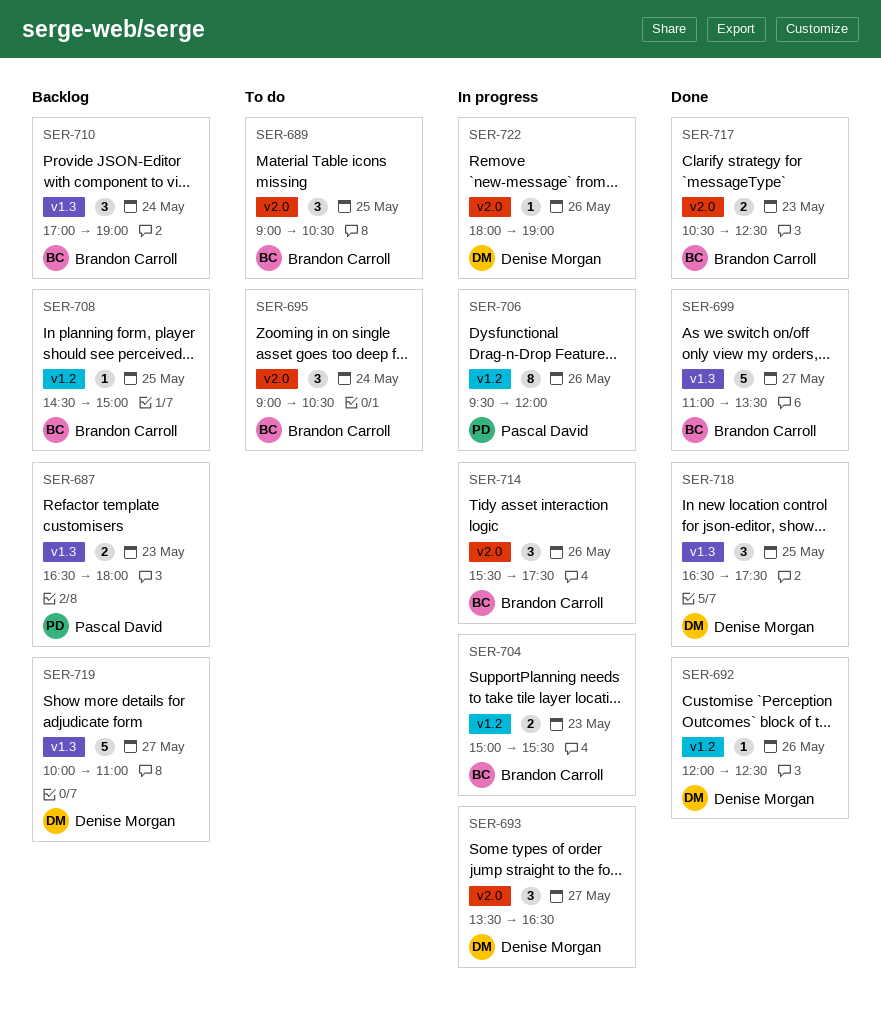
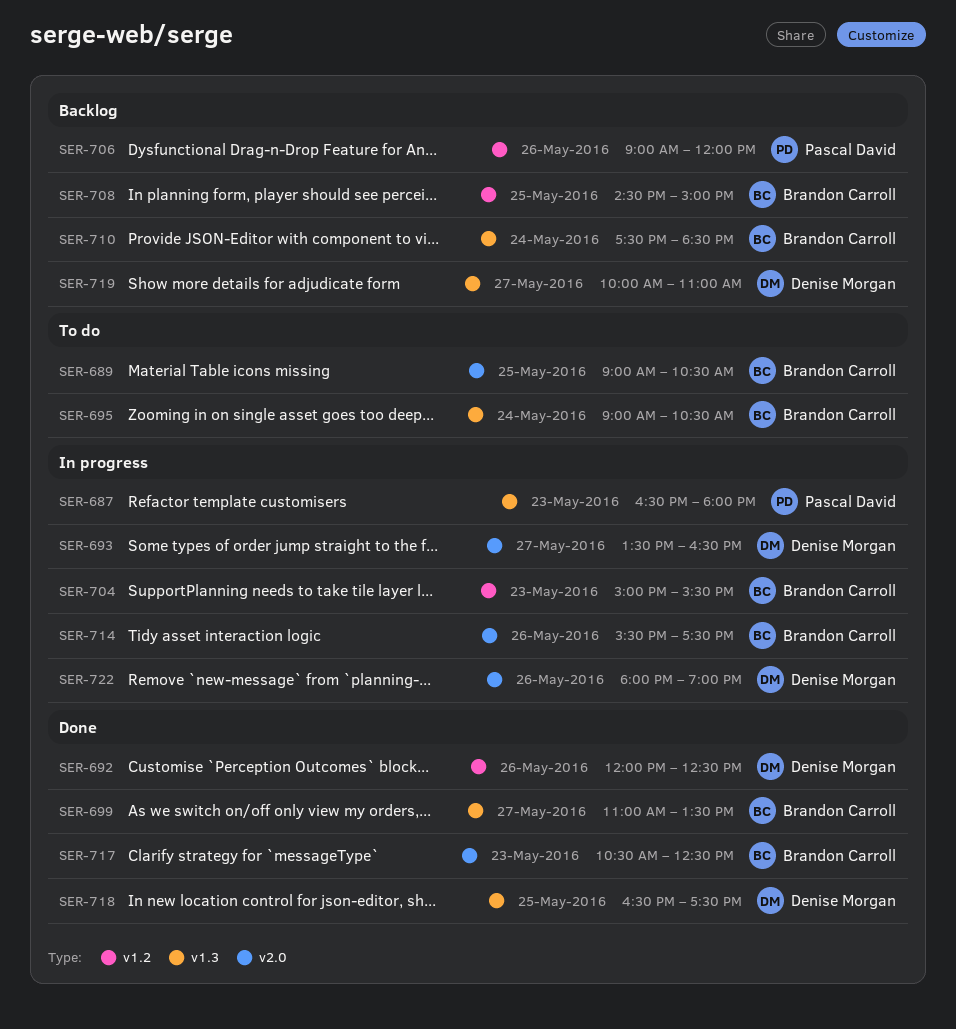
SER-687, status: Backlog -> In progress
SER-695, label: v2.0 -> v1.3
SER-706, status: In progress -> Backlog
SER-706, begins: 09:30 -> 09:00
SER-710, begins: 17:00 -> 17:30
SER-710, ends: 19:00 -> 18:30

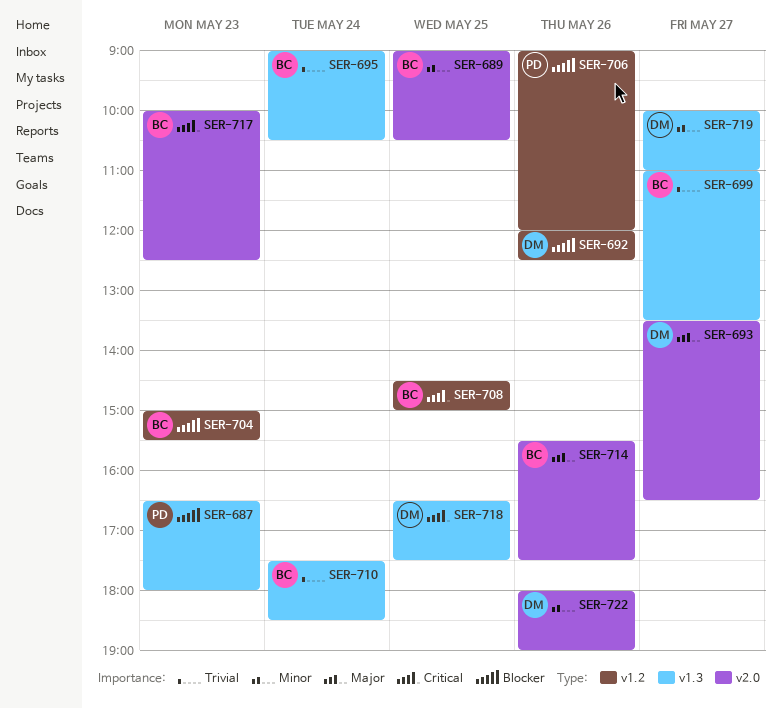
SER-717, begins: 10:30 -> 10:00

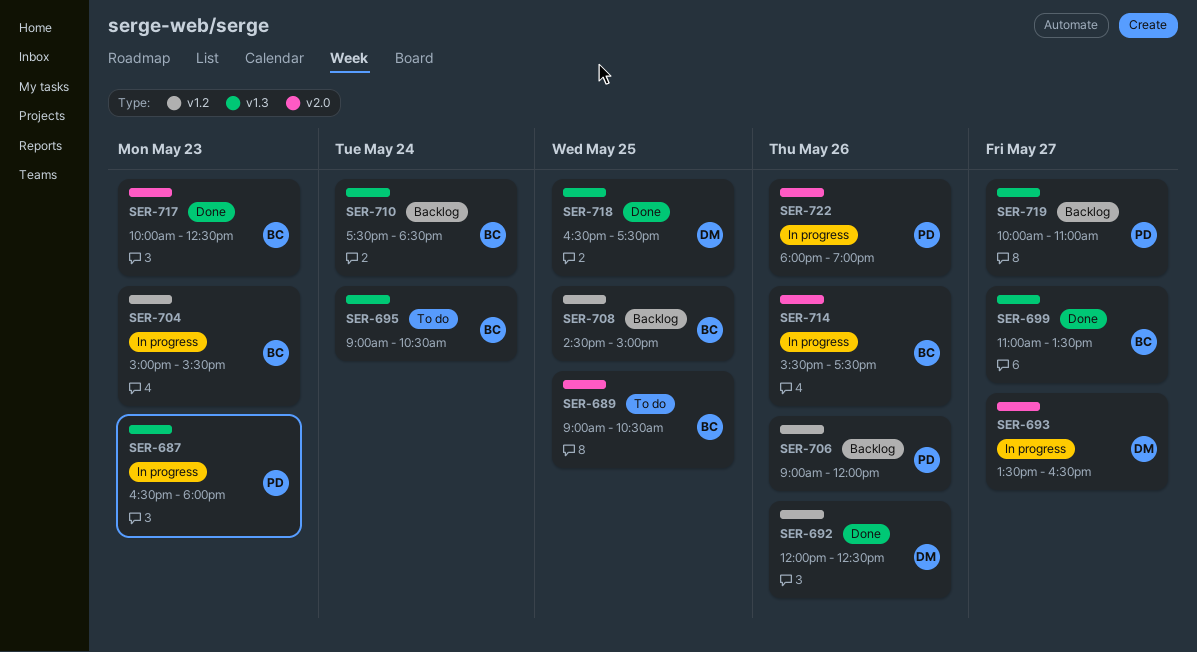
SER-719, owner: DM -> PD
SER-722, owner: DM -> PD

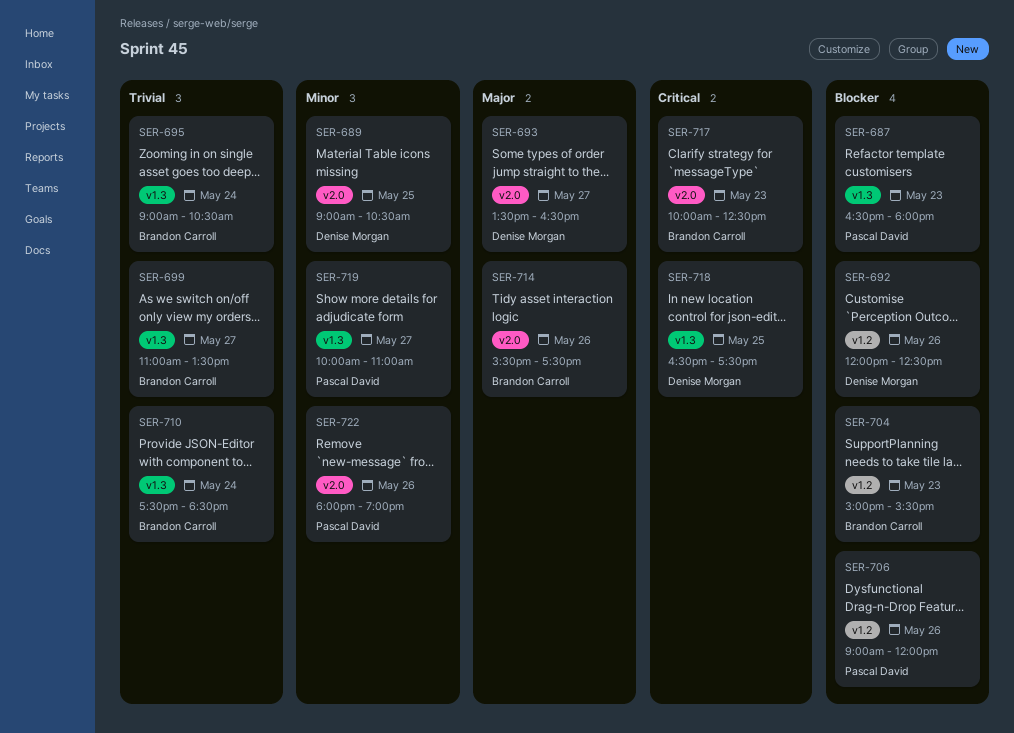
SER-689, owner: Brandon Carroll -> Denise Morgan
SER-708: present -> none

